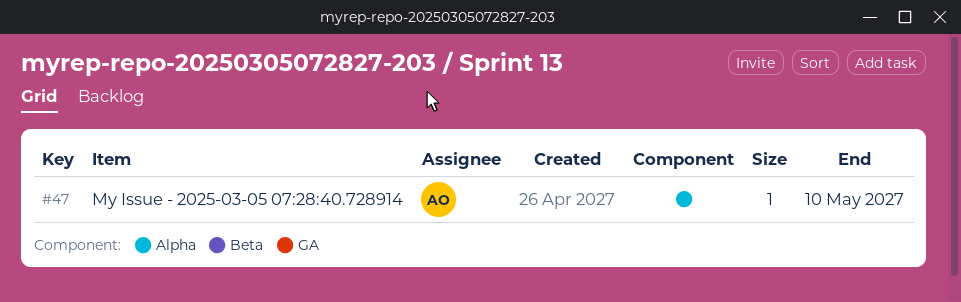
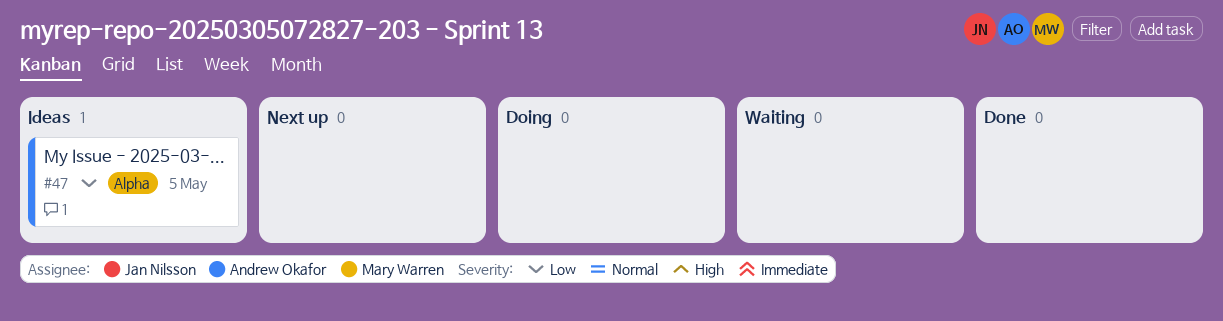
#47, due: May 10 -> May 5

